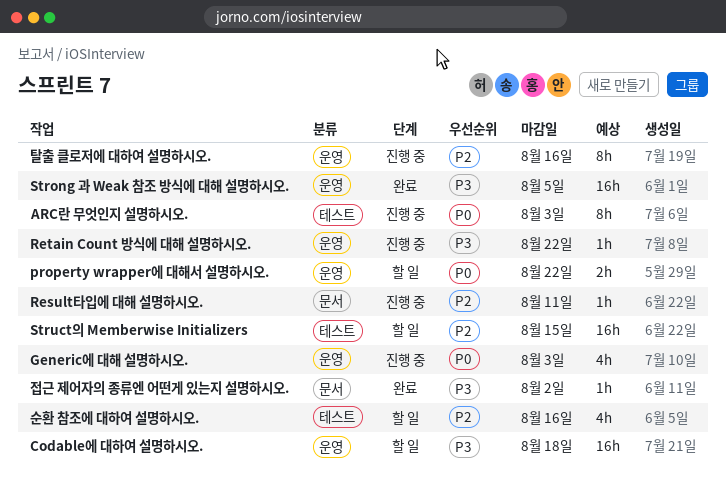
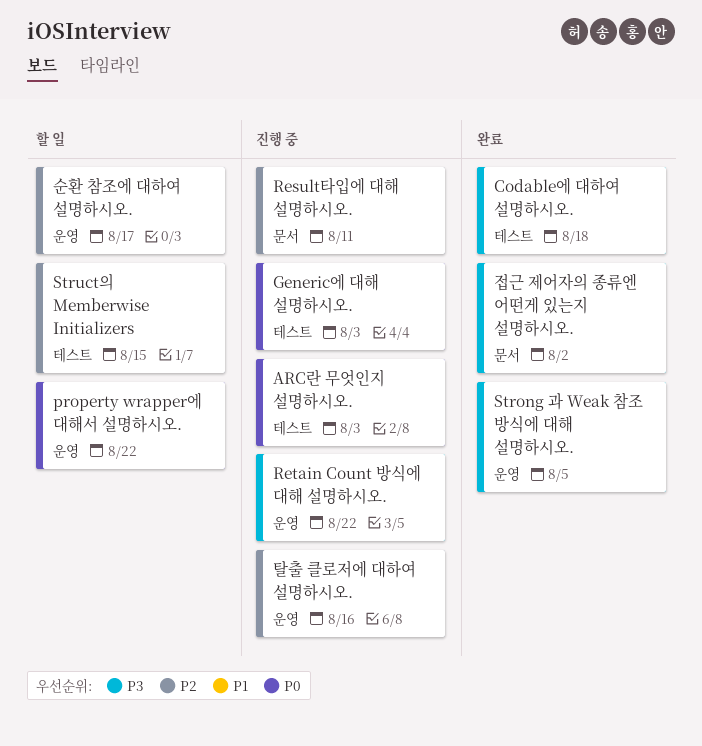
Codable에 대하여 설명하시오., status: 할 일 -> 완료
Codable에 대하여 설명하시오., label: 운영 -> 테스트
Generic에 대해 설명하시오., label: 운영 -> 테스트
순환 참조에 대하여 설명하시오., label: 테스트 -> 운영
순환 참조에 대하여 설명하시오., due: Aug 16 -> Aug 17

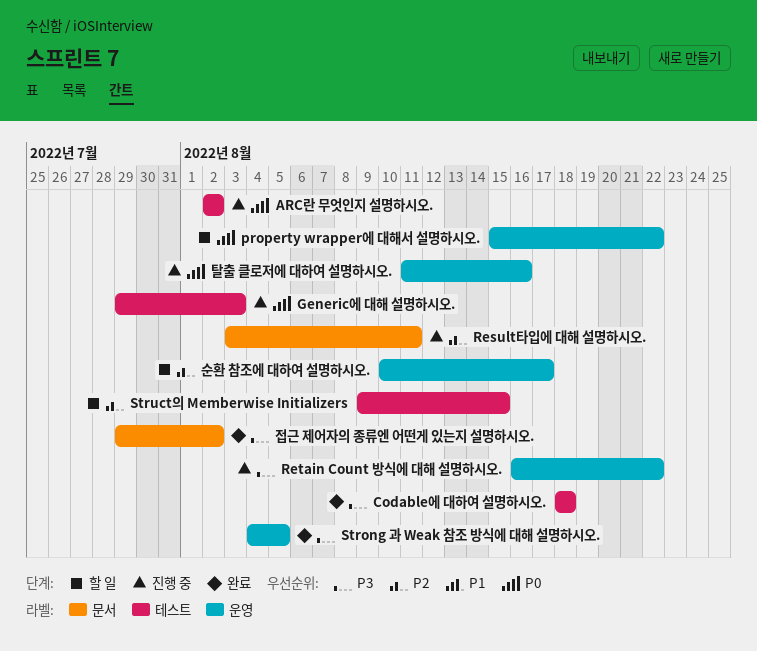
ARC란 무엇인지 설명하시오., due: Aug 3 -> Aug 2
탈출 클로저에 대하여 설명하시오., priority: P2 -> P0

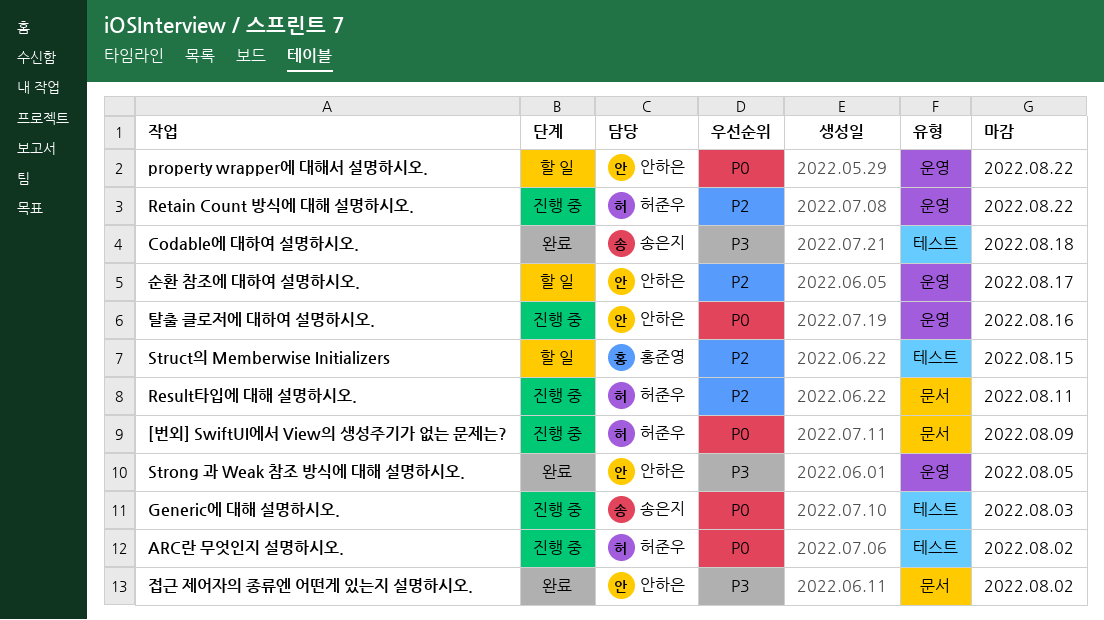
[번외] SwiftUI에서 View의 생성주기가 없는 문제는?: none -> present
Retain Count 방식에 대해 설명하시오., priority: P3 -> P2

